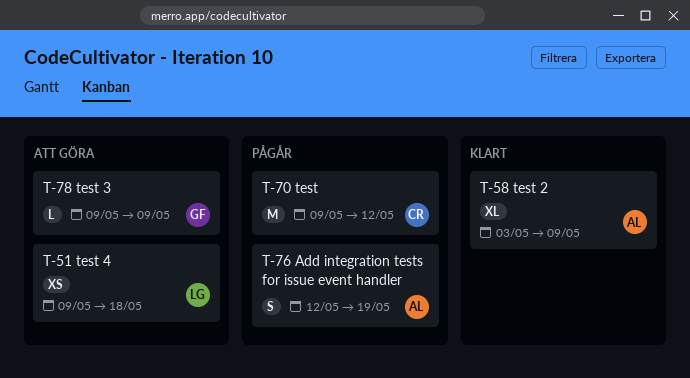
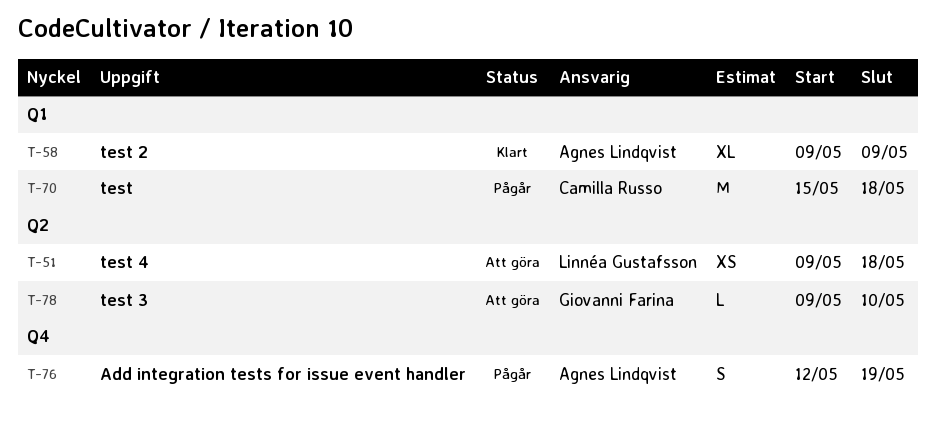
T-58, start: May 3 -> May 9
T-70, start: May 9 -> May 15
T-70, due: May 12 -> May 18
T-78, due: May 9 -> May 10

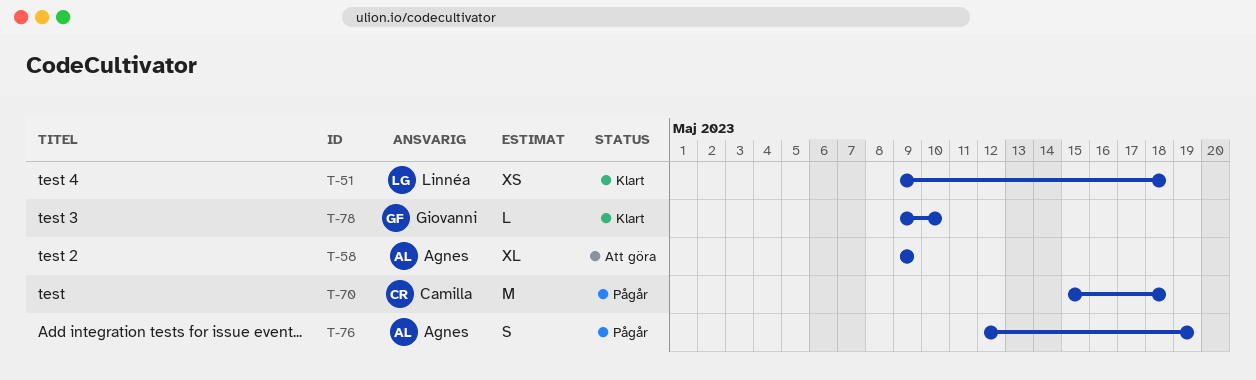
T-51, status: Att göra -> Klart
T-58, status: Klart -> Att göra
T-78, status: Att göra -> Klart

